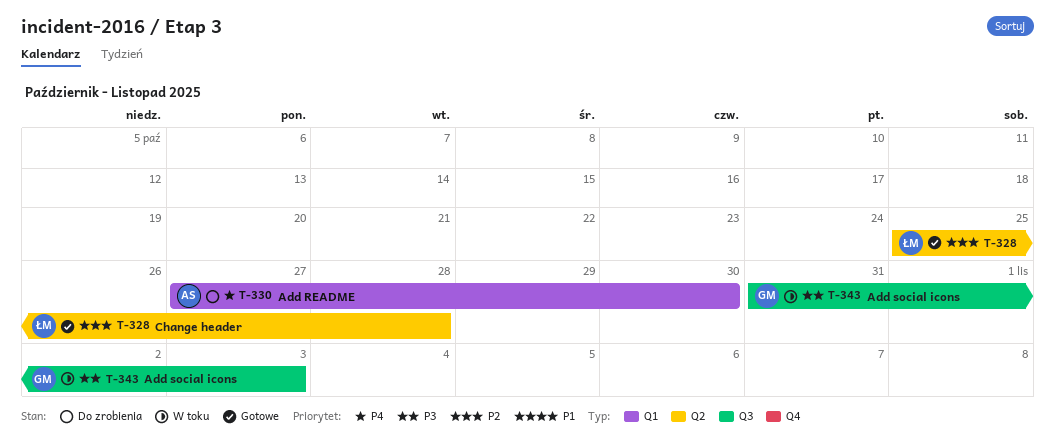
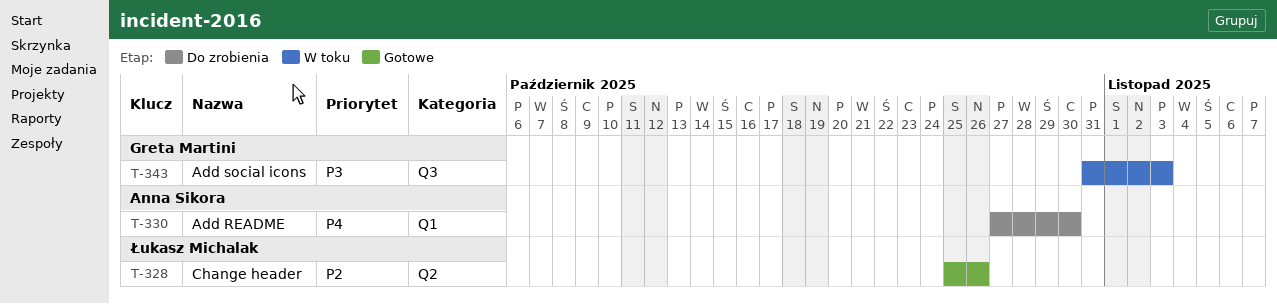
T-328, due: Oct 28 -> Oct 26

